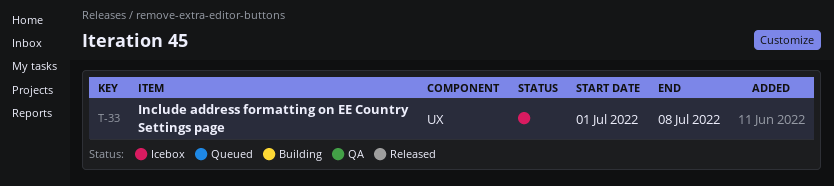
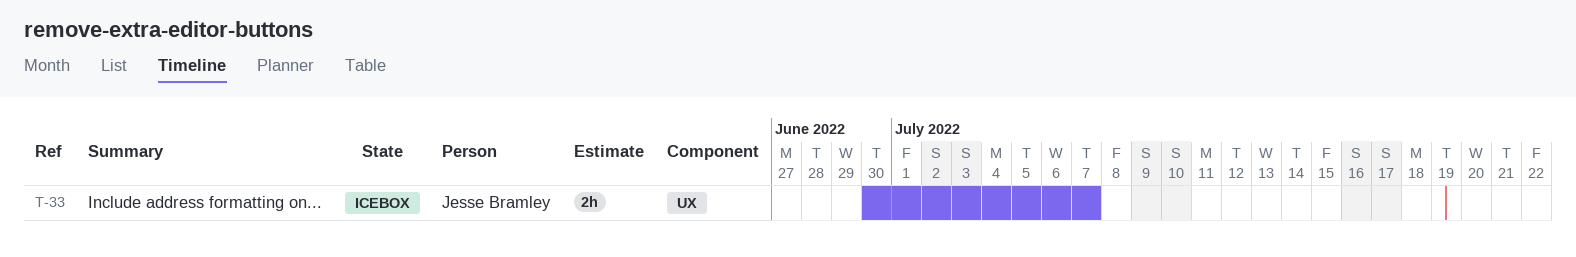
T-33, start: Jul 1 -> Jun 30
T-33, due: Jul 8 -> Jul 7

